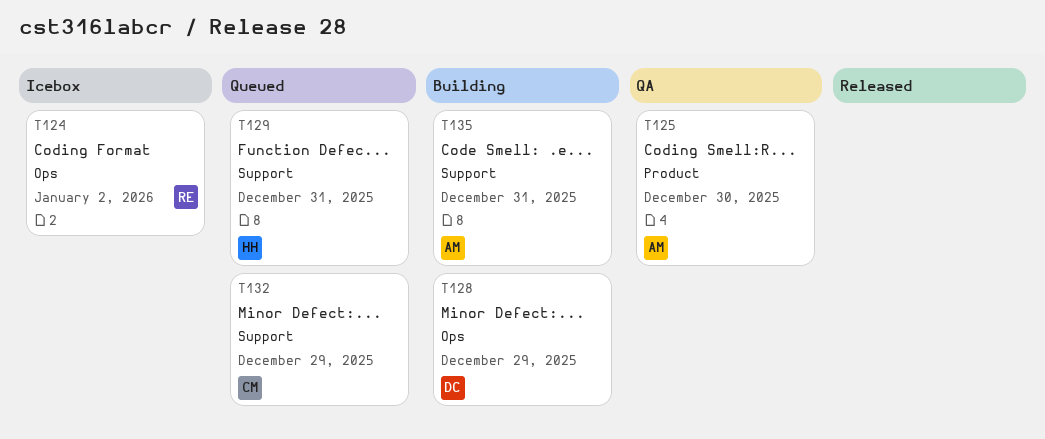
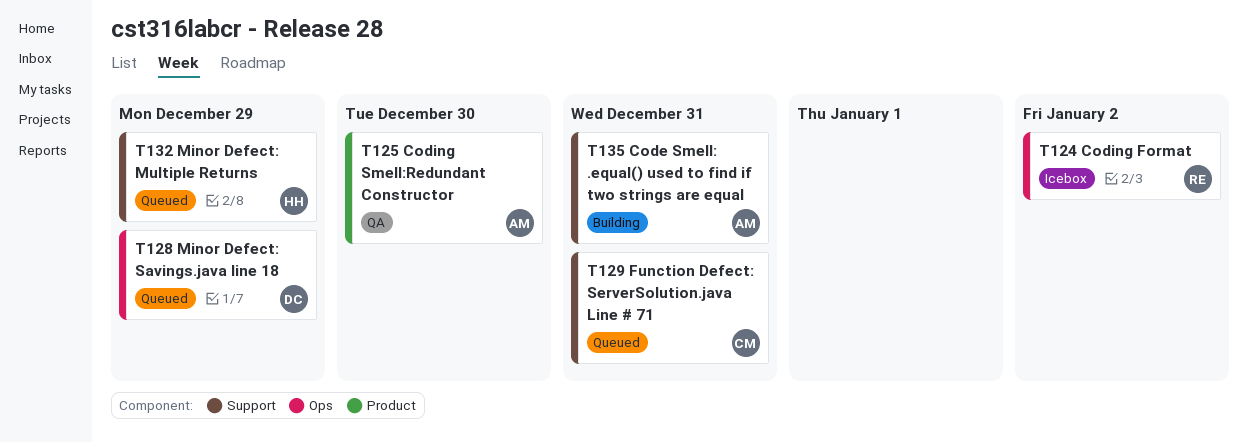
T128, status: Building -> Queued
T129, owner: HH -> CM
T132, owner: CM -> HH

